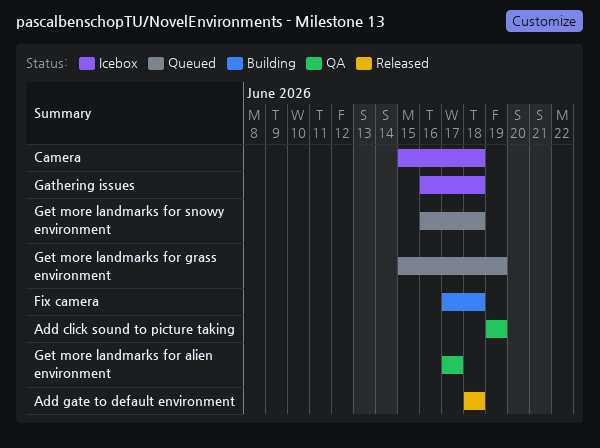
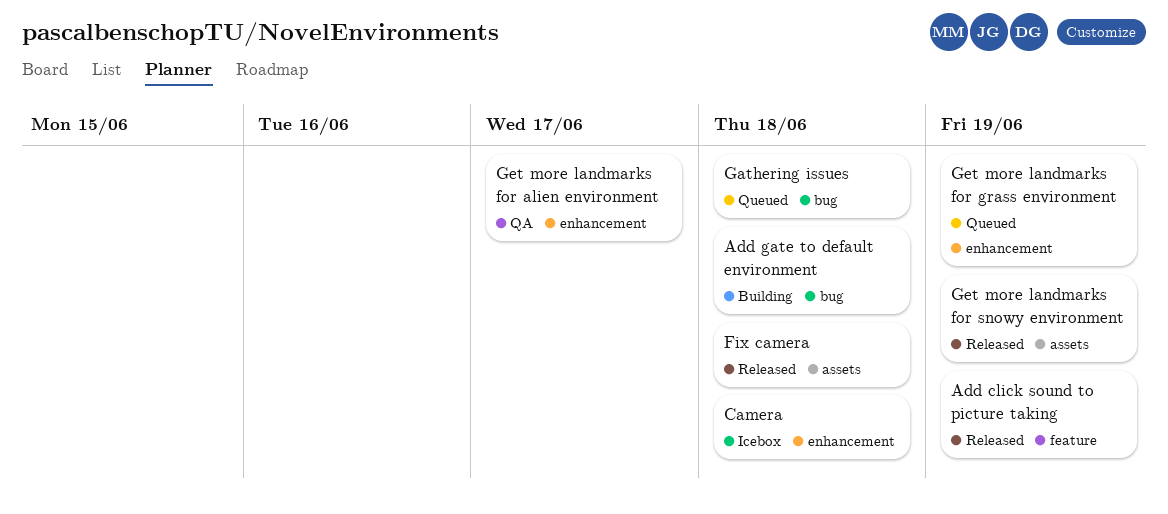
Add click sound to picture taking, status: QA -> Released
Add gate to default environment, status: Released -> Building
Fix camera, status: Building -> Released
Gathering issues, status: Icebox -> Queued
Get more landmarks for snowy environment, status: Queued -> Released
Get more landmarks for snowy environment, due: Jun 18 -> Jun 19

